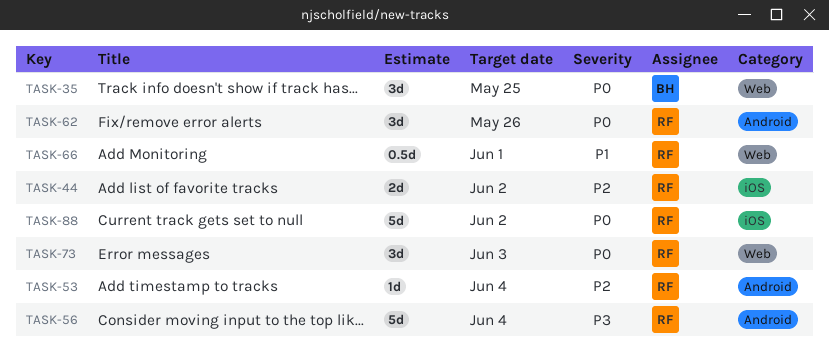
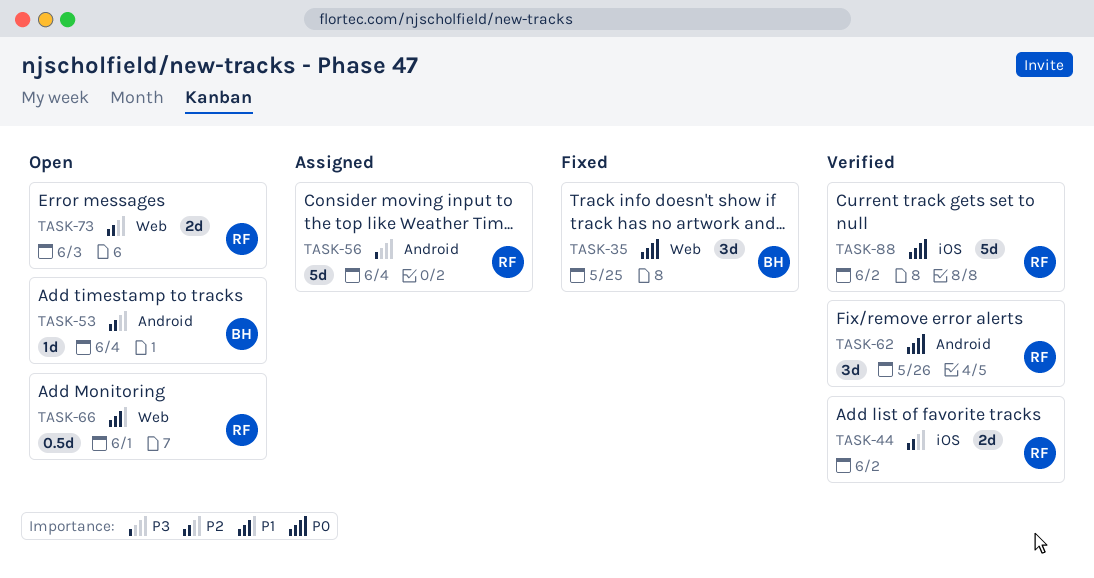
TASK-53, owner: RF -> BH
TASK-73, priority: P0 -> P2
TASK-73, estimate: 3d -> 2d

